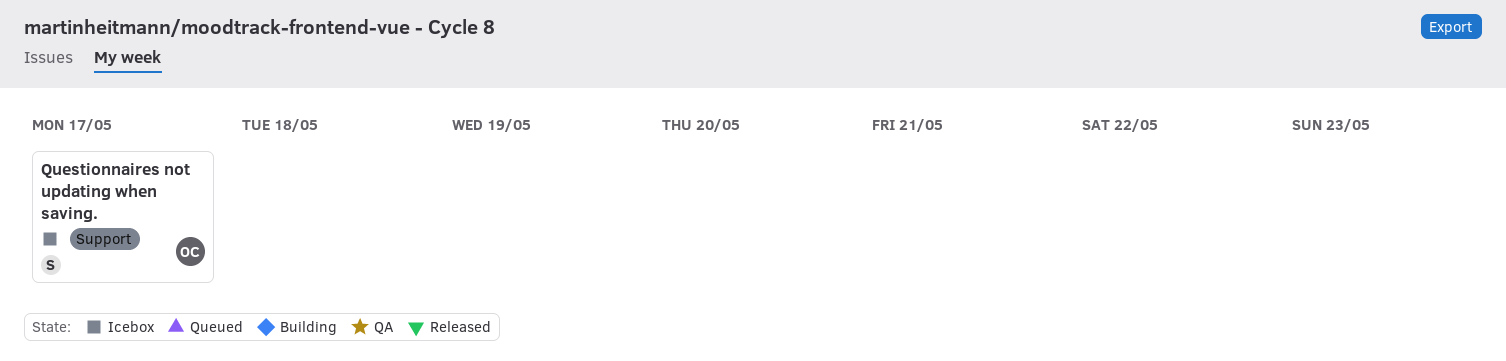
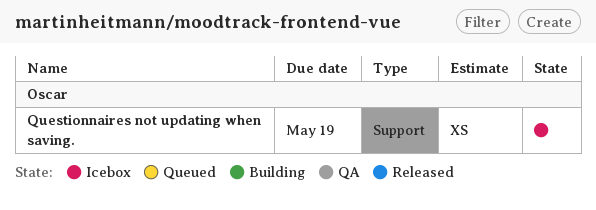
Questionnaires not updating when saving., estimate: S -> XS
Questionnaires not updating when saving., due: May 17 -> May 19

